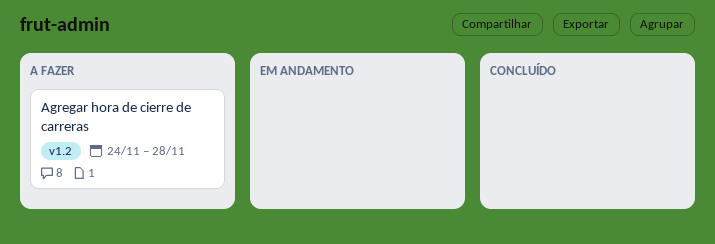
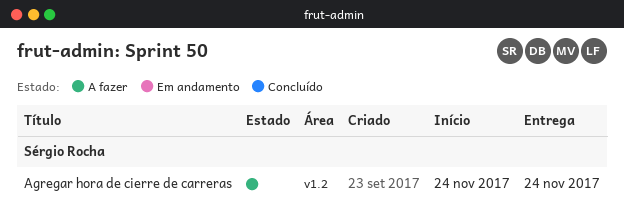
Agregar hora de cierre de carreras, due: Nov 28 -> Nov 24

